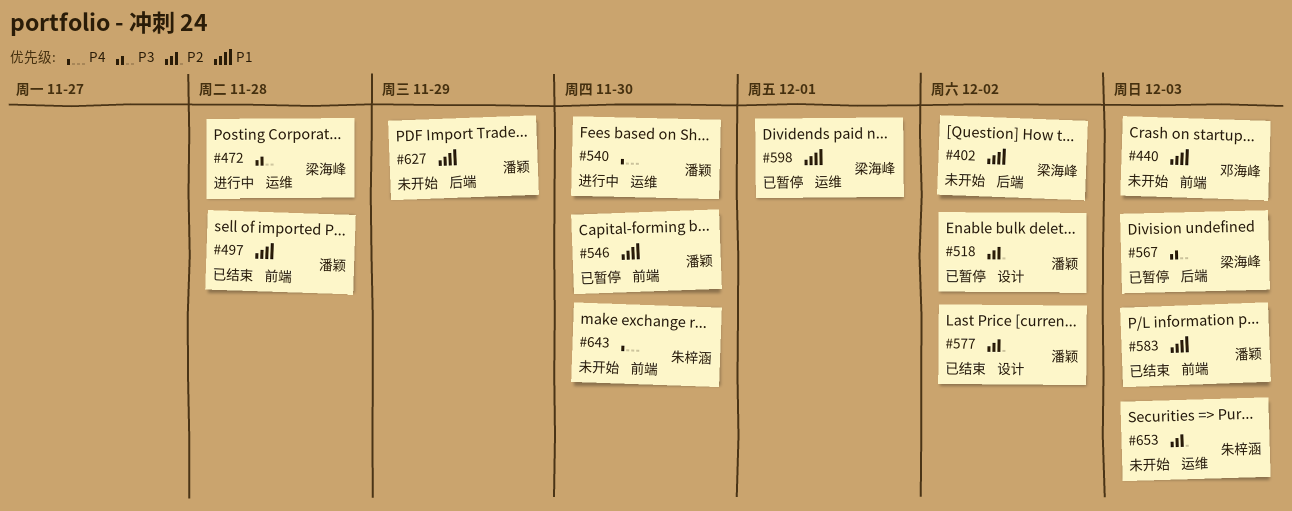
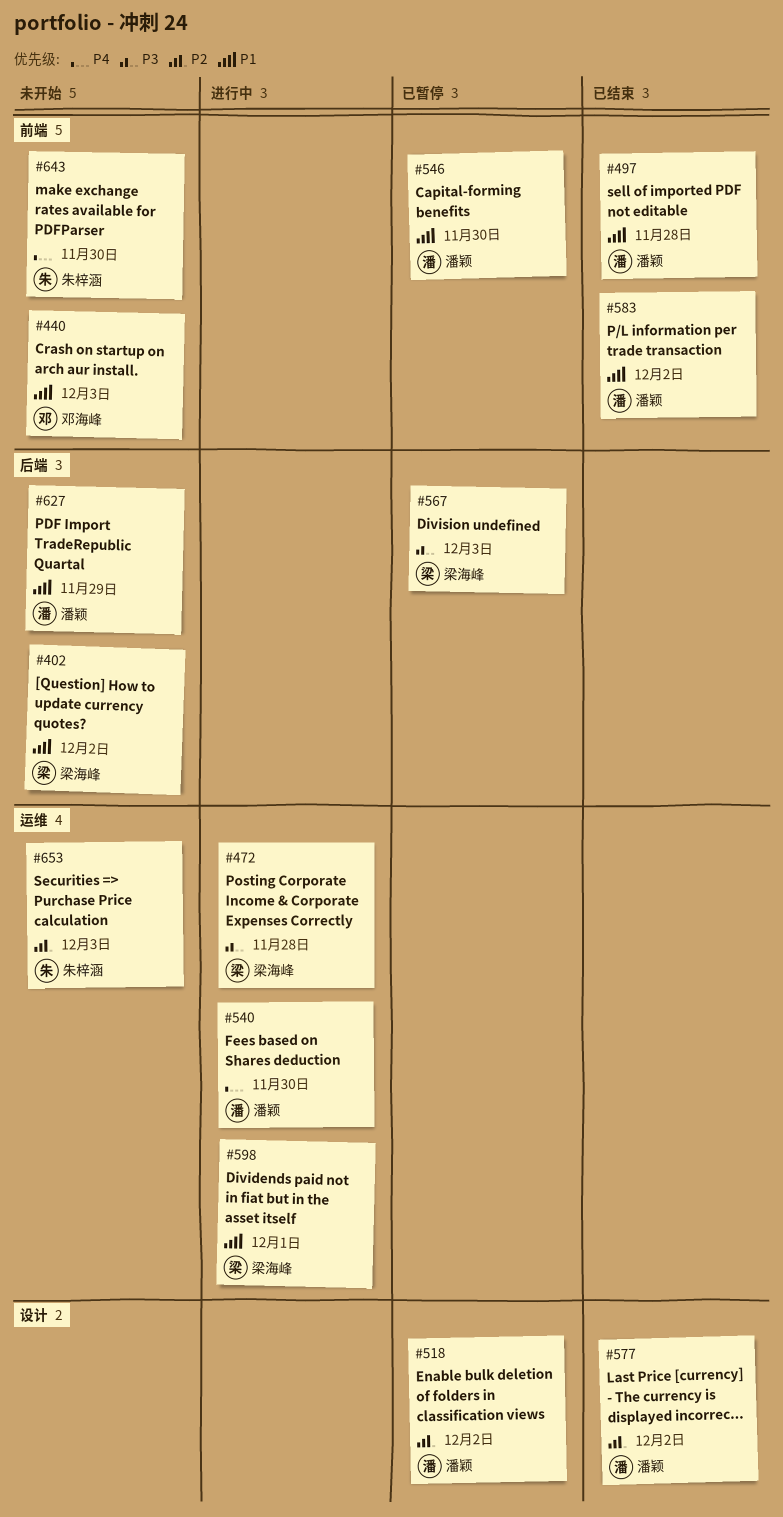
#583, due: Dec 3 -> Dec 2
#598, status: 已暂停 -> 进行中

